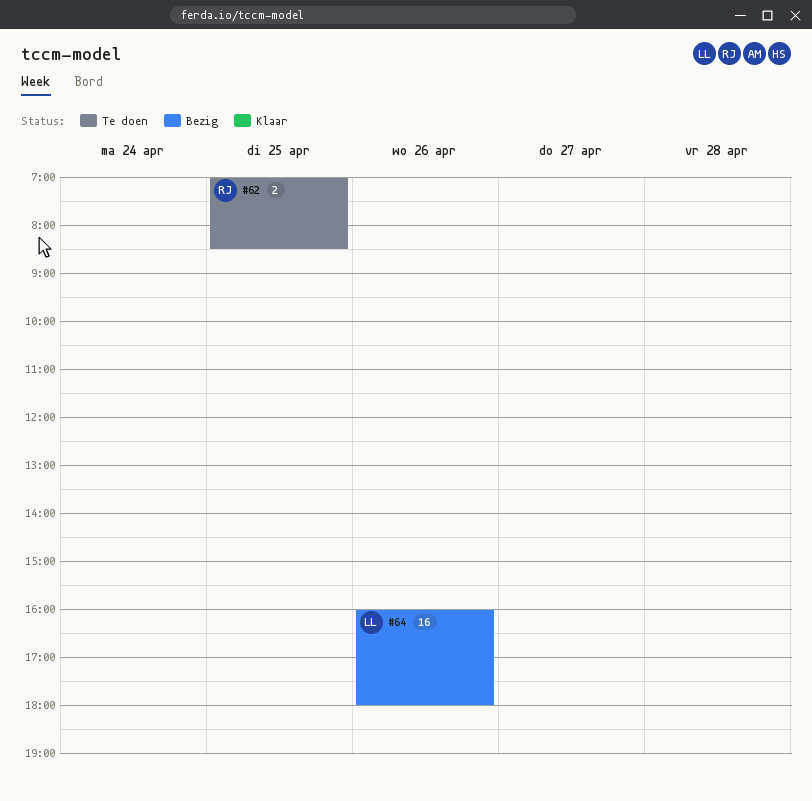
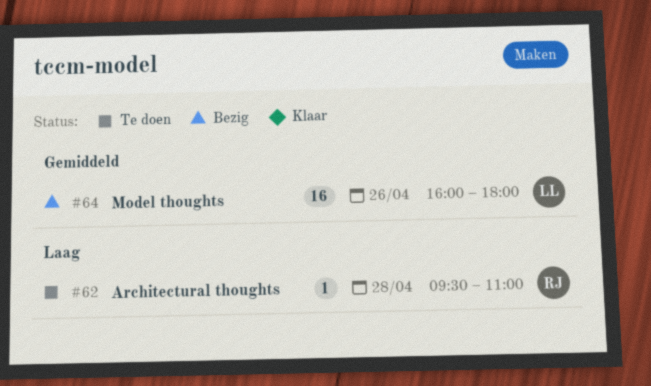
#62, estimate: 2 -> 1
#62, day: Apr 25 -> Apr 28
#62, begins: 07:00 -> 09:30
#62, ends: 08:30 -> 11:00

